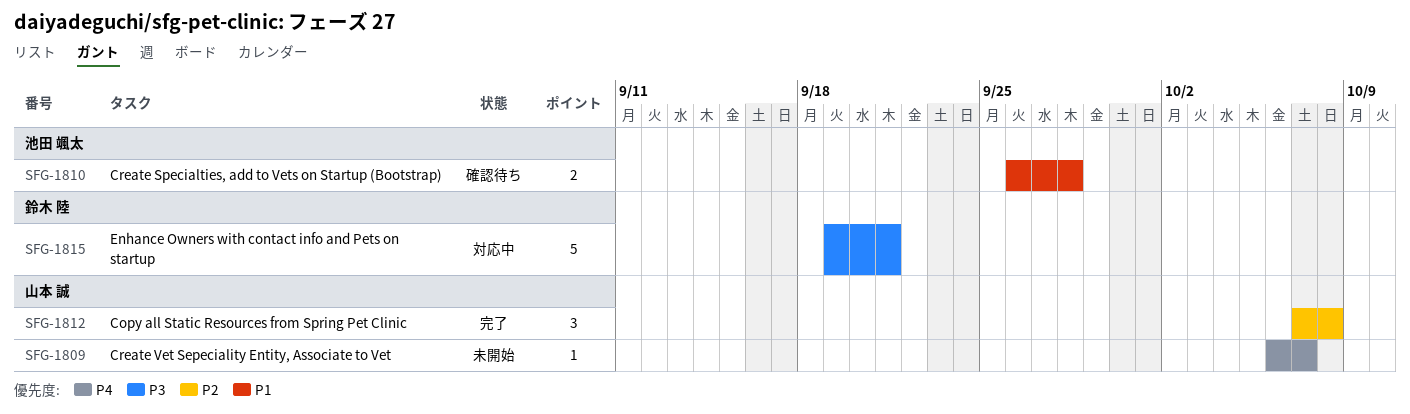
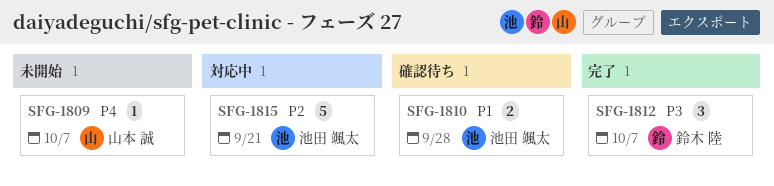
SFG-1812, owner: 山本 誠 -> 鈴木 陸
SFG-1812, priority: P2 -> P3
SFG-1812, due: Oct 8 -> Oct 7
SFG-1815, owner: 鈴木 陸 -> 池田 颯太
SFG-1815, priority: P3 -> P2

